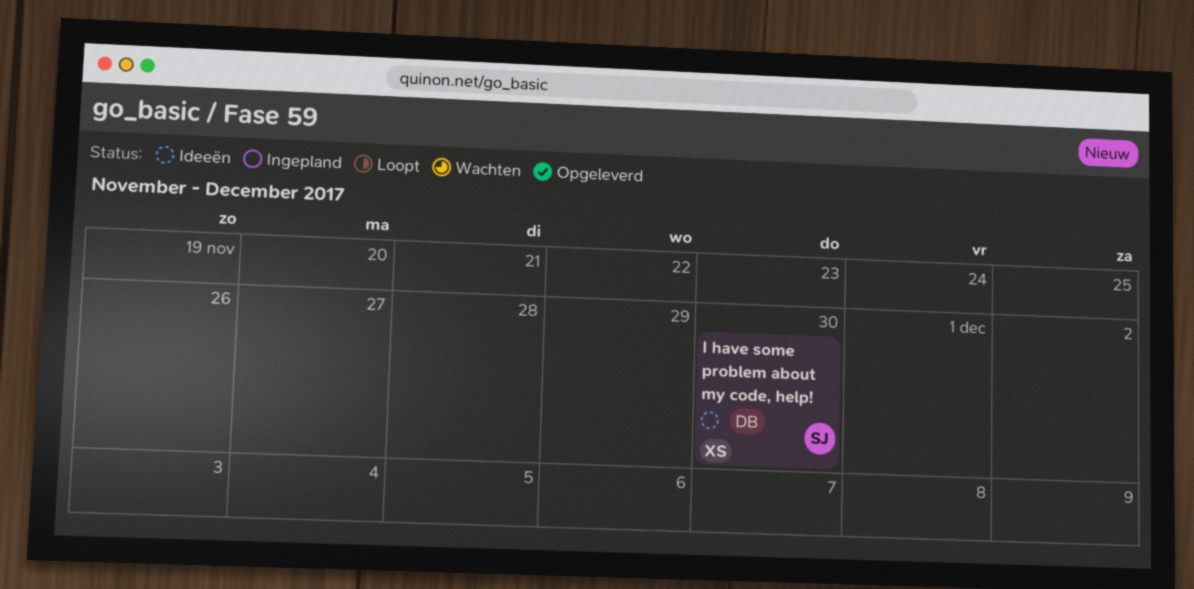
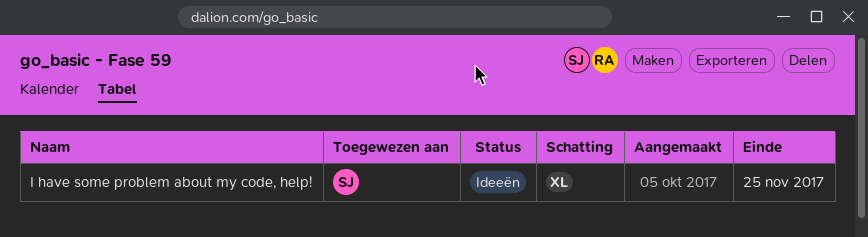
I have some problem about my code, help!, estimate: XS -> XL
I have some problem about my code, help!, due: Nov 30 -> Nov 25

